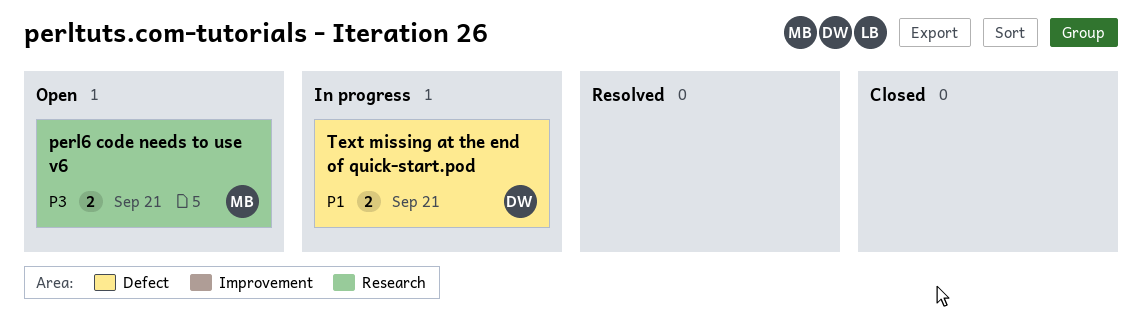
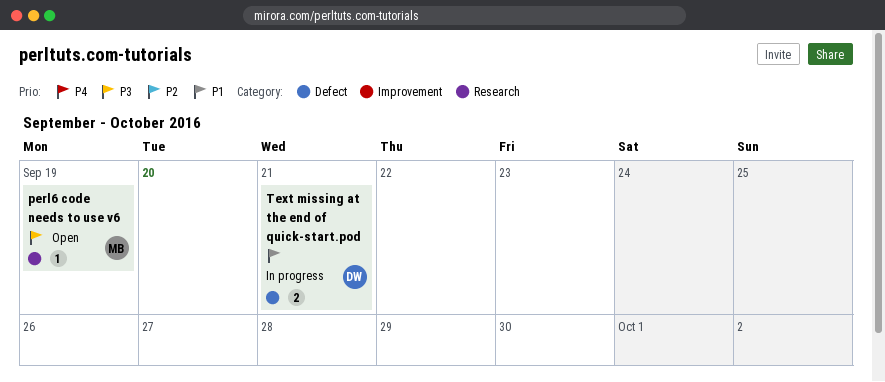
perl6 code needs to use v6, estimate: 2 -> 1
perl6 code needs to use v6, due: Sep 21 -> Sep 19

